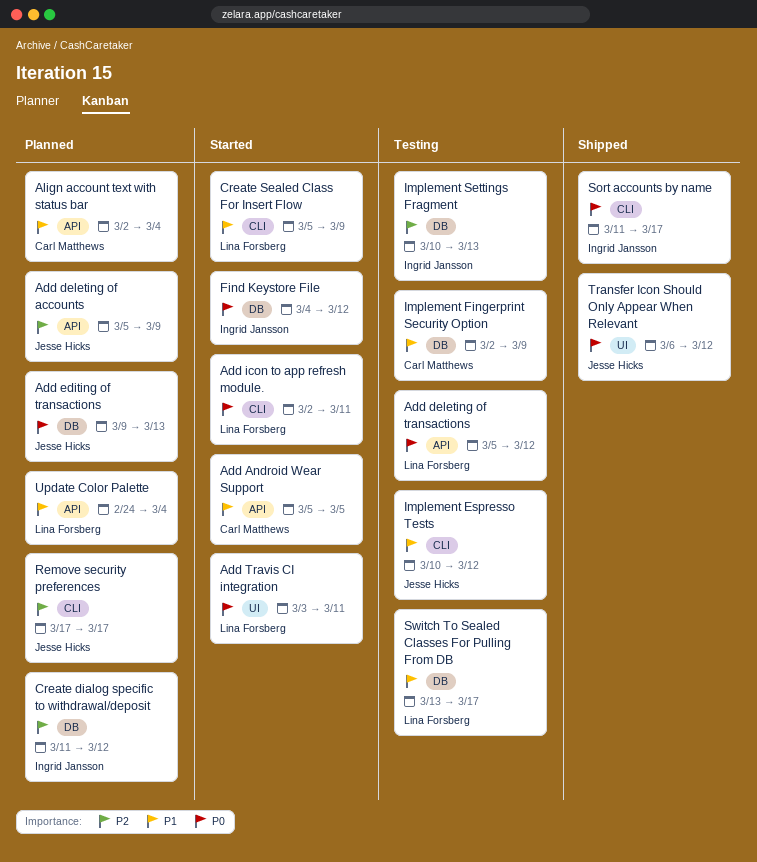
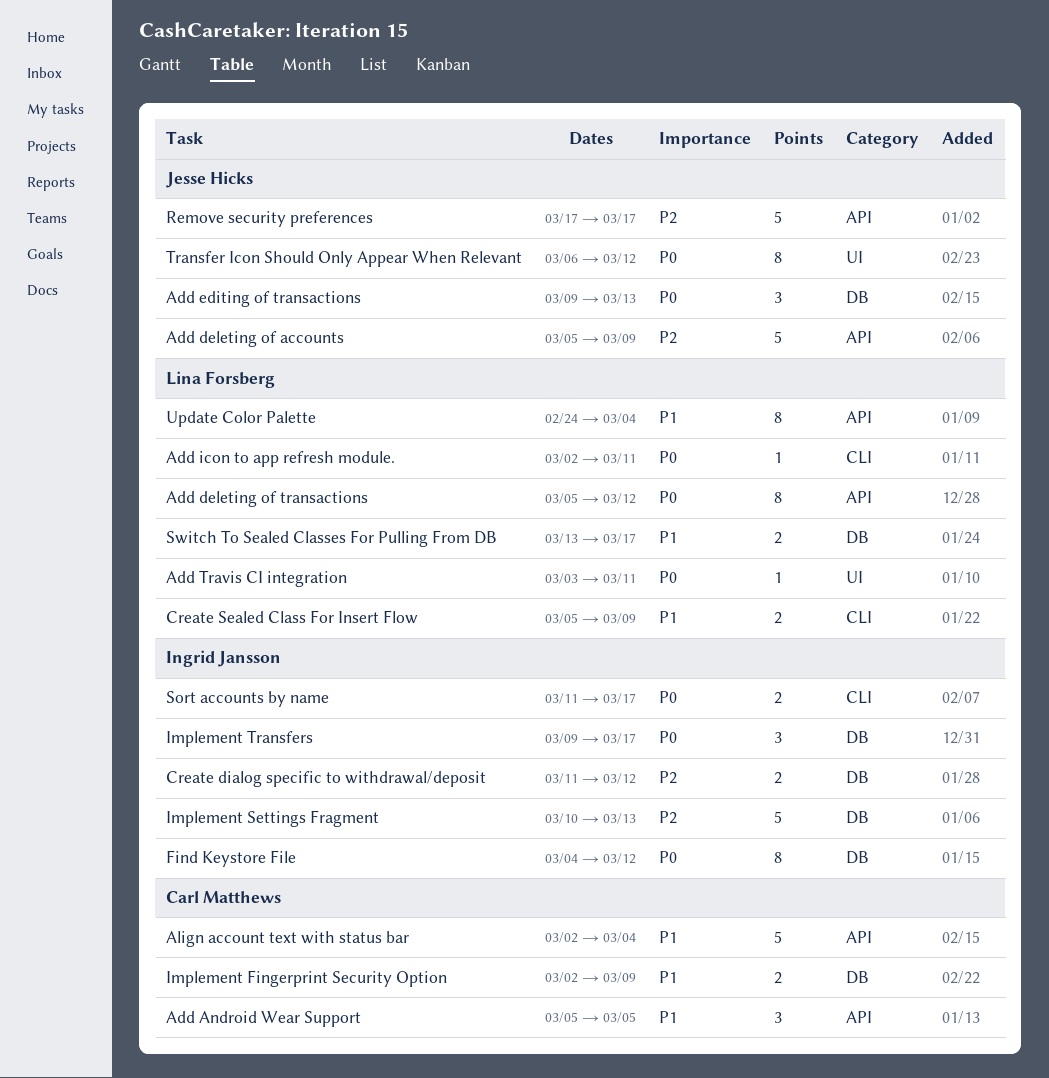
Implement Espresso Tests: present -> none
Implement Transfers: none -> present
Remove security preferences, label: CLI -> API

